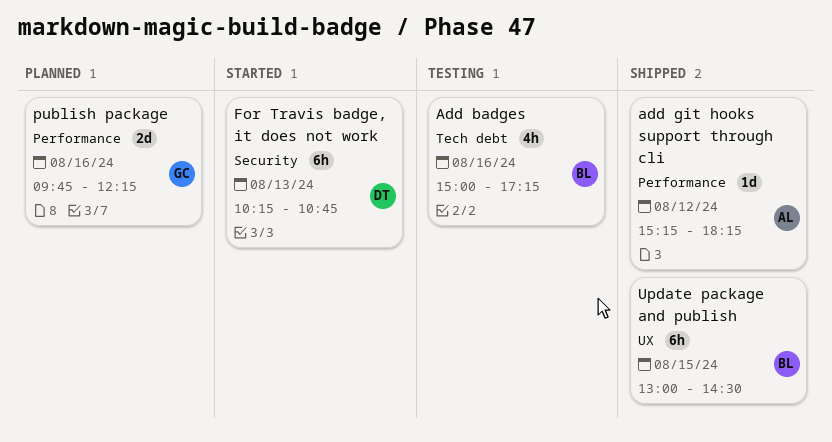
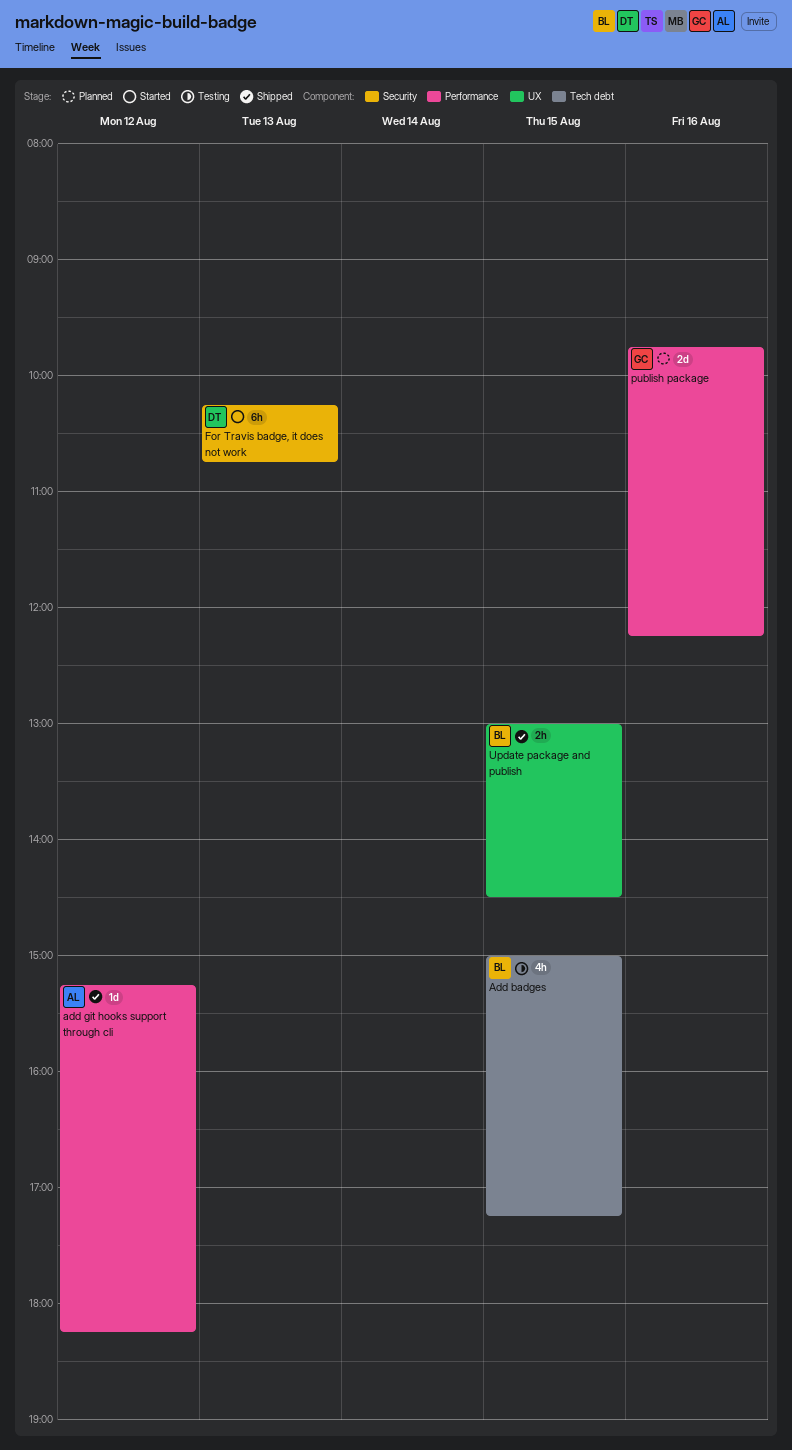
Add badges, day: Aug 16 -> Aug 15
Update package and publish, estimate: 6h -> 2h

